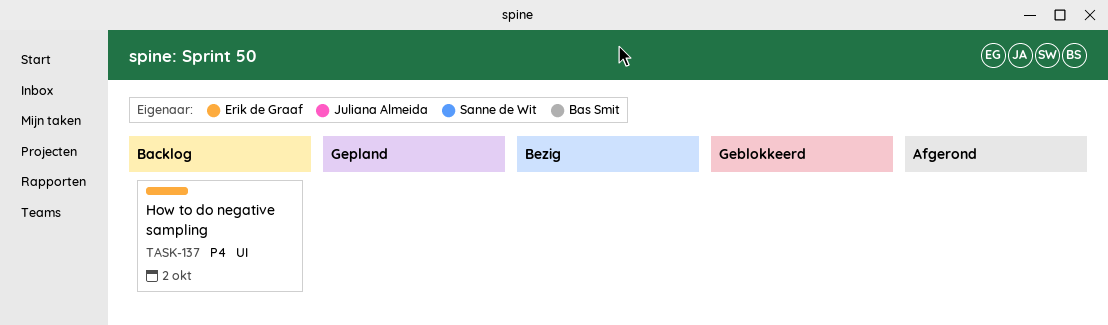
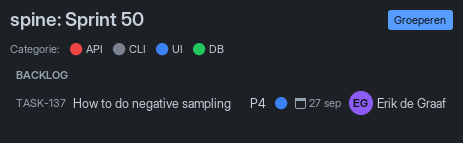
TASK-137, due: Oct 2 -> Sep 27

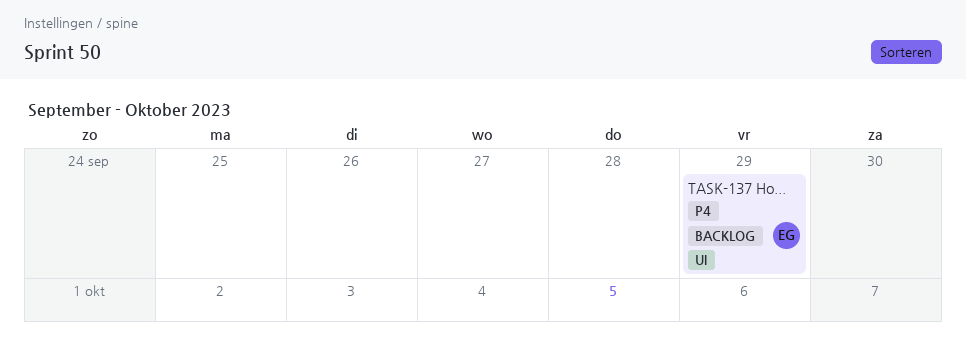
TASK-137, due: Sep 27 -> Sep 29

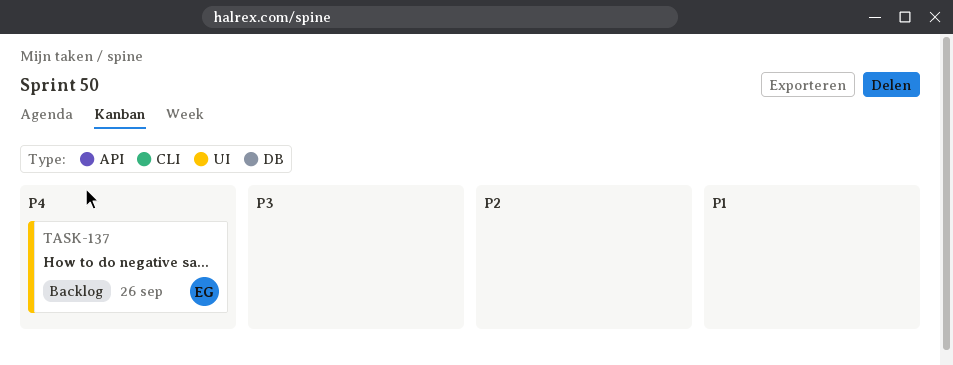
TASK-137, due: Sep 29 -> Sep 26

